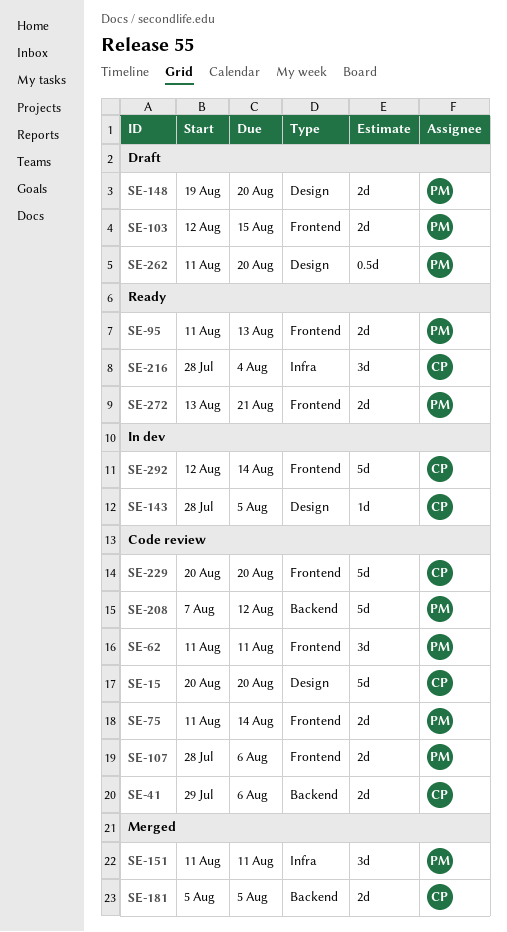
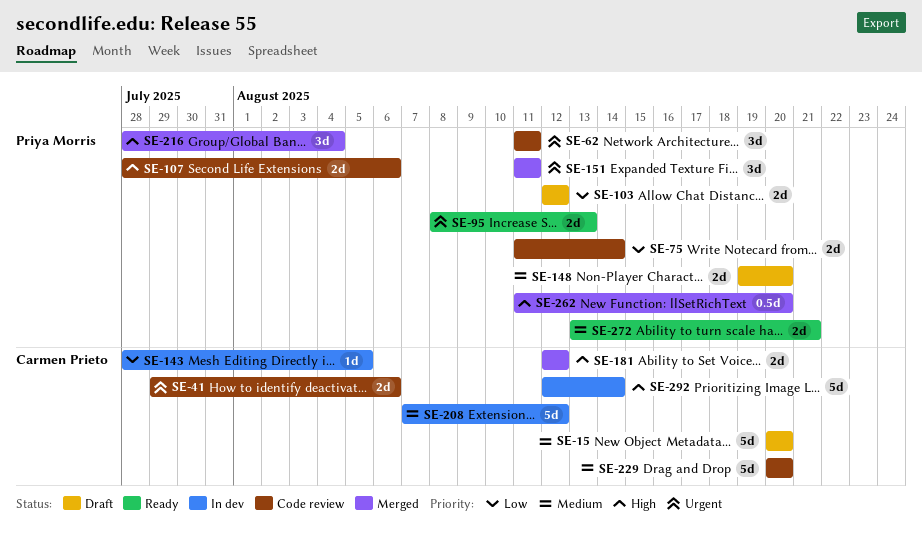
SE-15, status: Code review -> Draft
SE-95, start: Aug 11 -> Aug 8
SE-103, due: Aug 15 -> Aug 12
SE-181, start: Aug 5 -> Aug 12
SE-181, due: Aug 5 -> Aug 12
SE-208, status: Code review -> In dev
SE-208, owner: Priya Morris -> Carmen Prieto
SE-216, status: Ready -> Merged
SE-216, owner: Carmen Prieto -> Priya Morris
SE-262, status: Draft -> Merged

